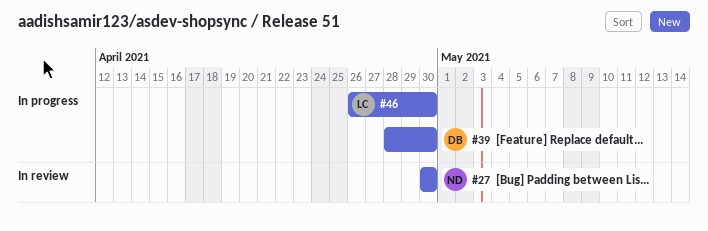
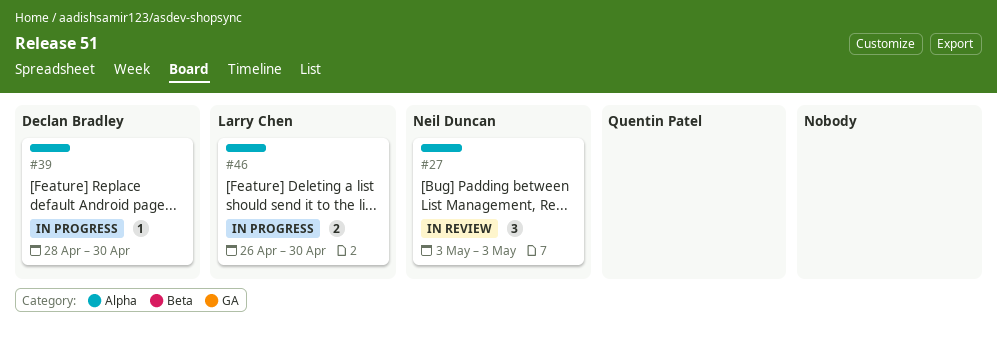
#27, start: Apr 30 -> May 3
#27, due: Apr 30 -> May 3

